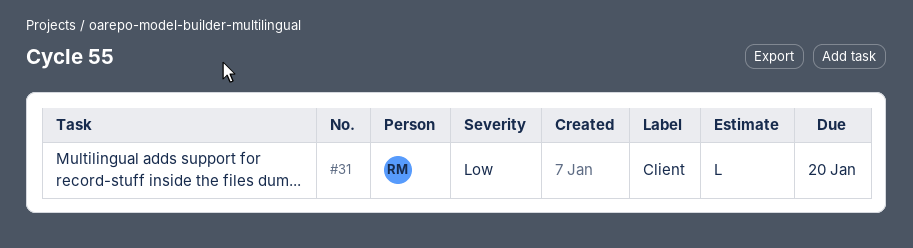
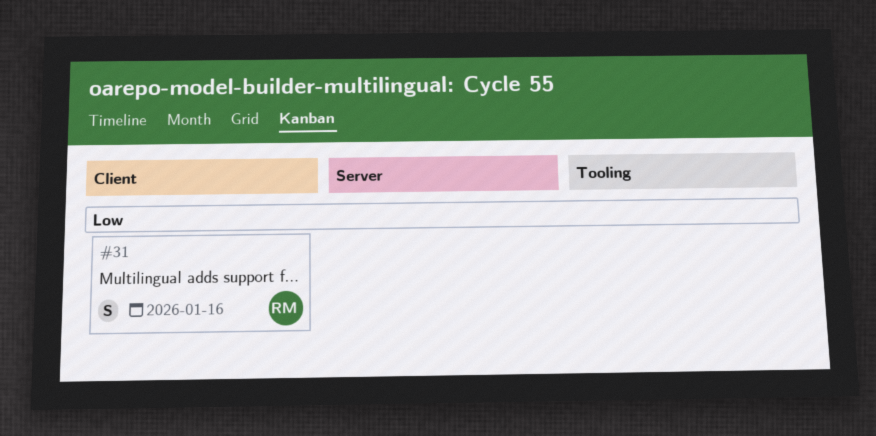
#31, estimate: L -> S
#31, due: Jan 20 -> Jan 16

